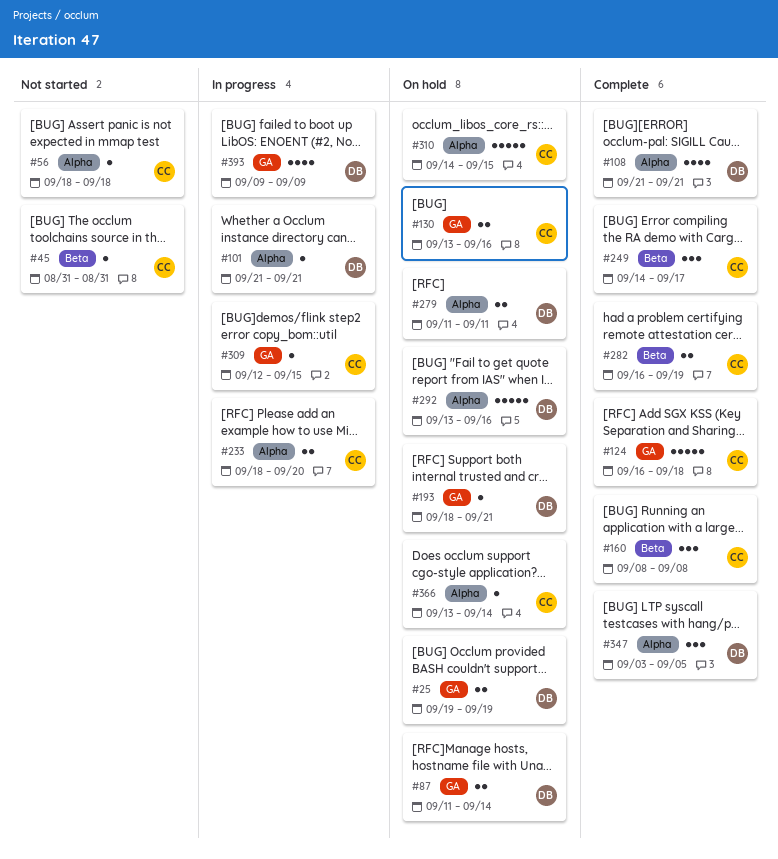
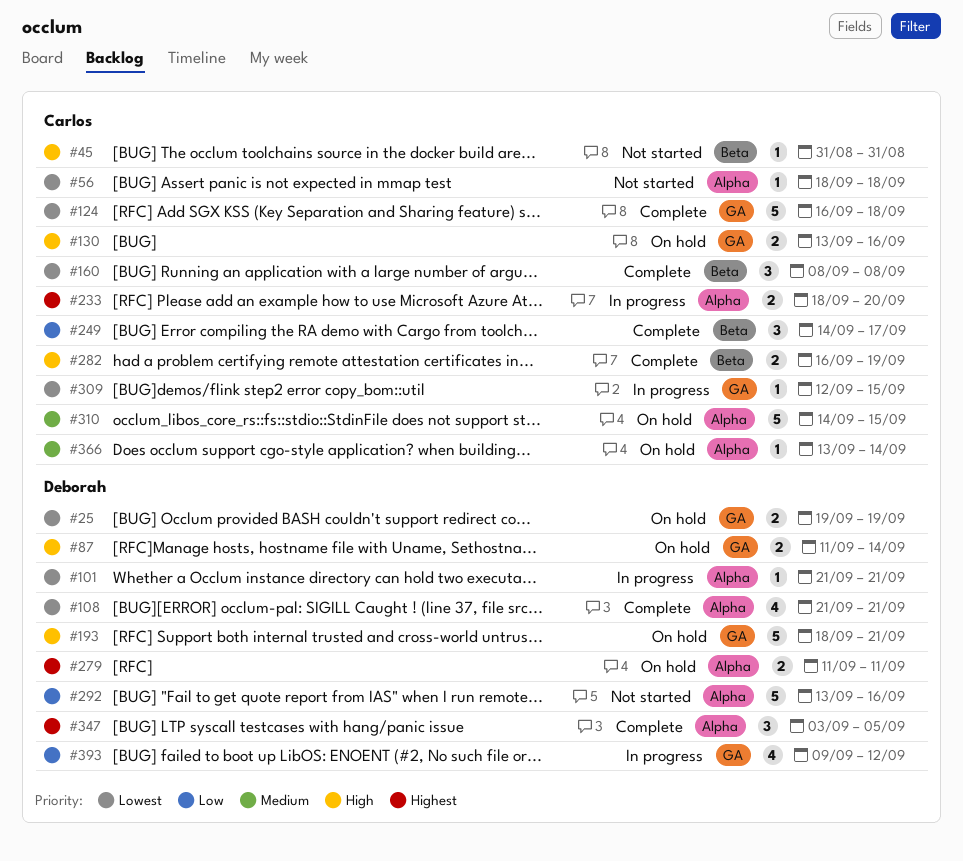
#193, estimate: 1 -> 5
#292, status: On hold -> Not started
#393, due: Sep 9 -> Sep 12

